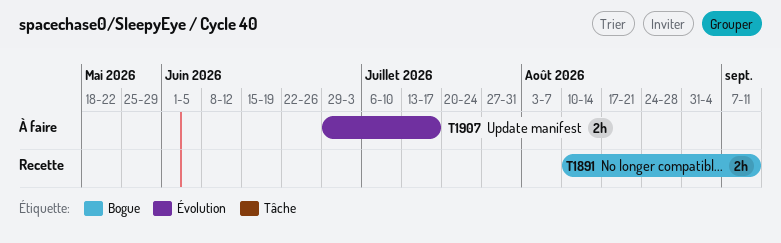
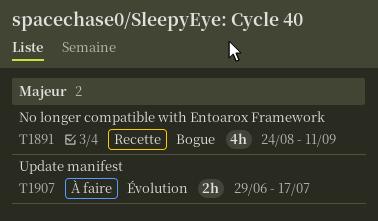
T1891, estimate: 2h -> 4h
T1891, start: Aug 10 -> Aug 24

